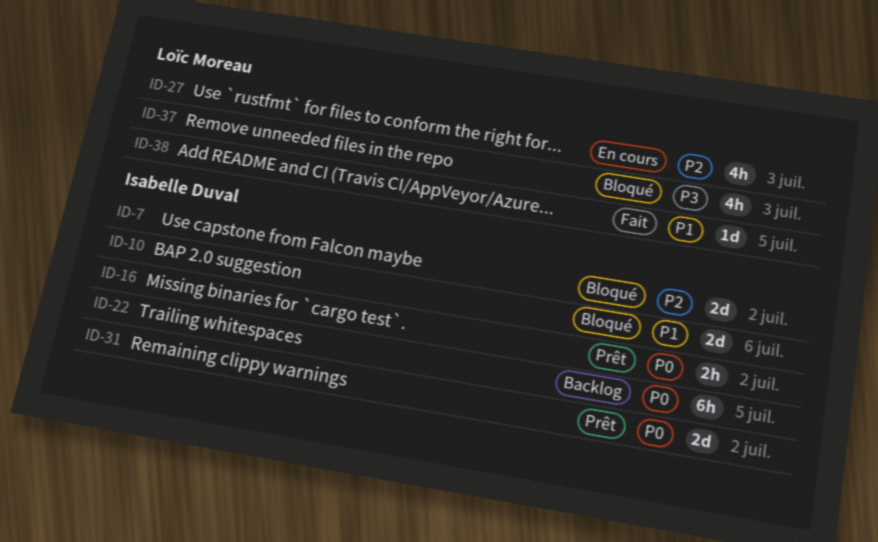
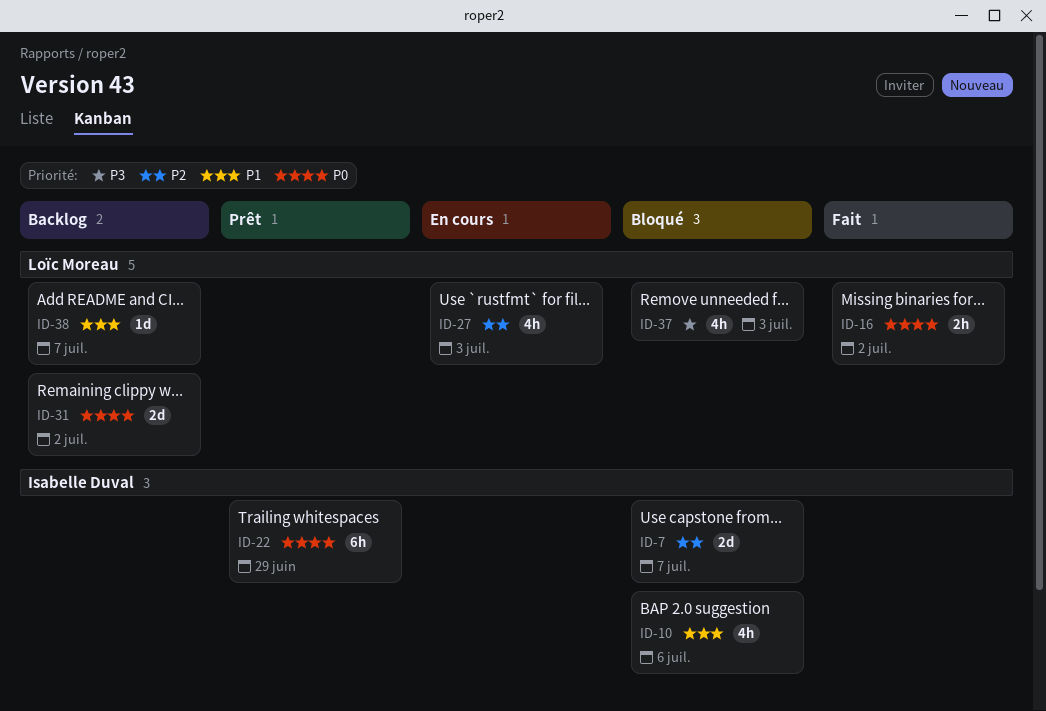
ID-7, due: Jul 2 -> Jul 7
ID-10, estimate: 2d -> 4h
ID-16, status: Prêt -> Fait
ID-16, owner: Isabelle Duval -> Loïc Moreau
ID-22, status: Backlog -> Prêt
ID-22, due: Jul 5 -> Jun 29
ID-31, status: Prêt -> Backlog
ID-31, owner: Isabelle Duval -> Loïc Moreau
ID-38, status: Fait -> Backlog
ID-38, due: Jul 5 -> Jul 7

